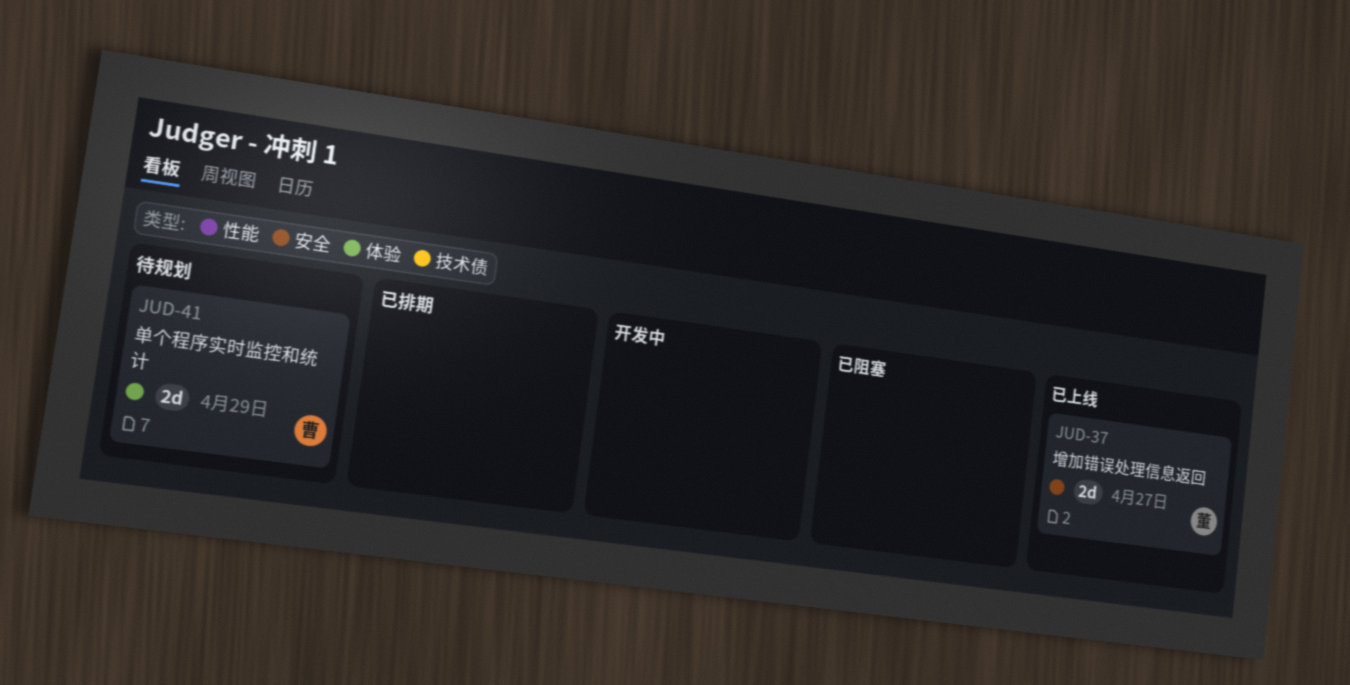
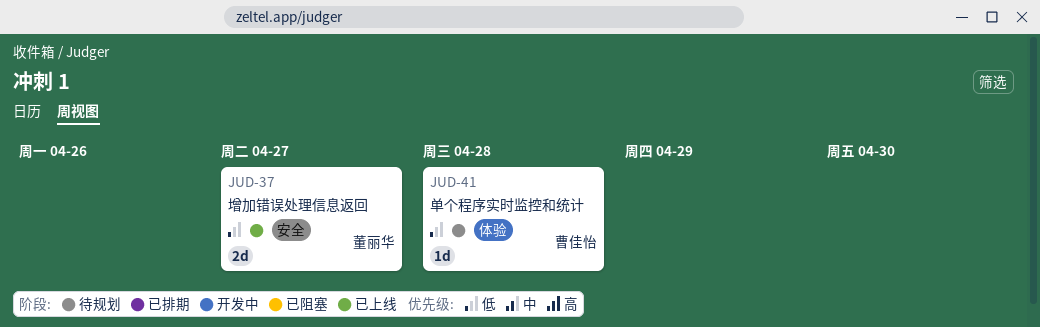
JUD-41, estimate: 2d -> 1d
JUD-41, due: Apr 29 -> Apr 28

